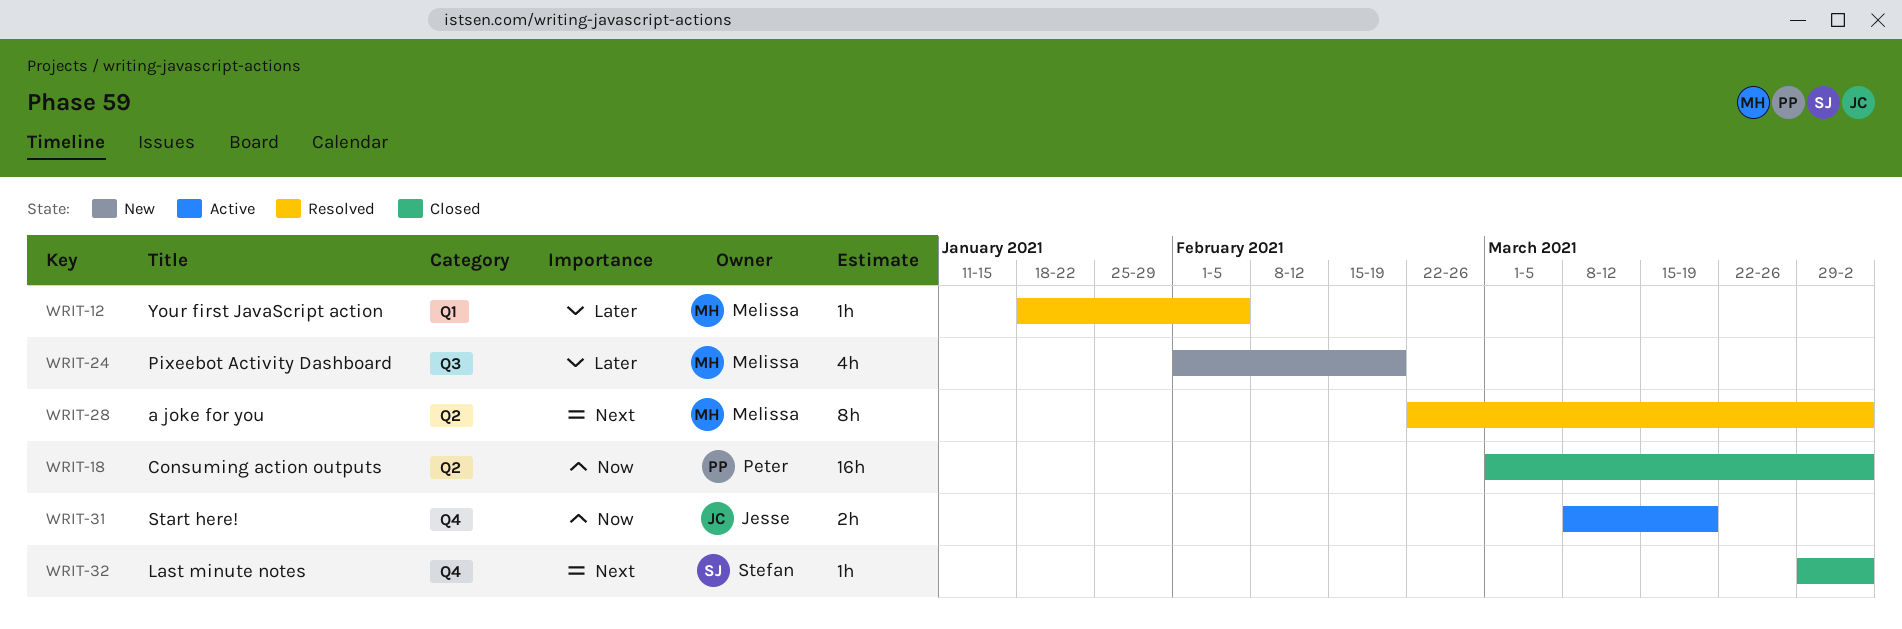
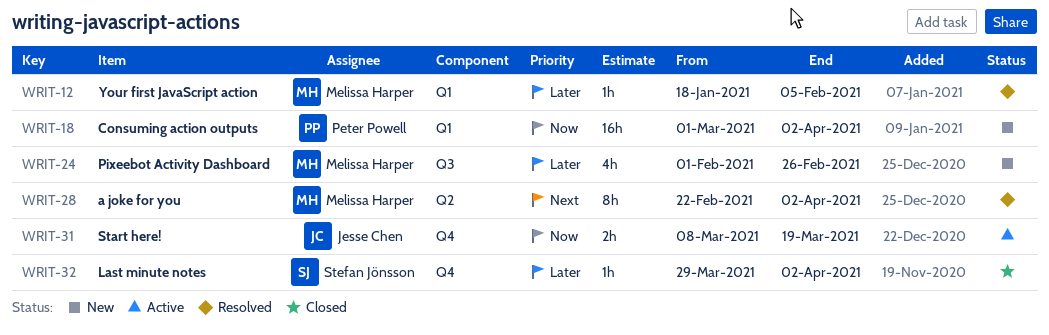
WRIT-18, status: Closed -> New
WRIT-18, label: Q2 -> Q1
WRIT-24, due: Feb 19 -> Feb 26
WRIT-32, priority: Next -> Later

